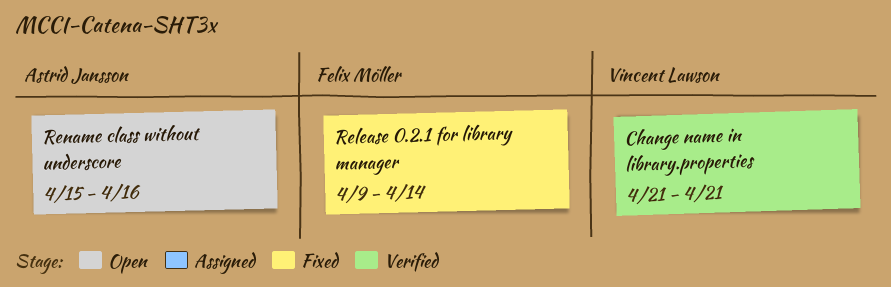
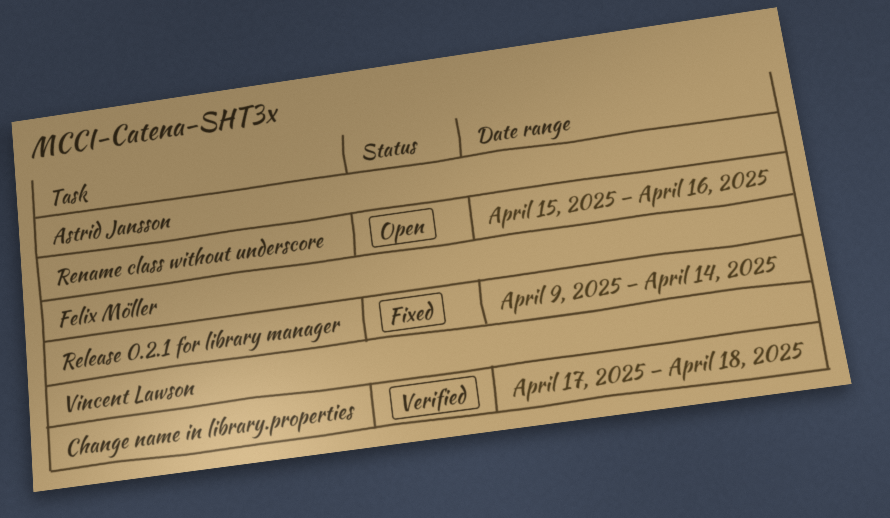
Change name in library.properties, start: Apr 21 -> Apr 17
Change name in library.properties, due: Apr 21 -> Apr 18

